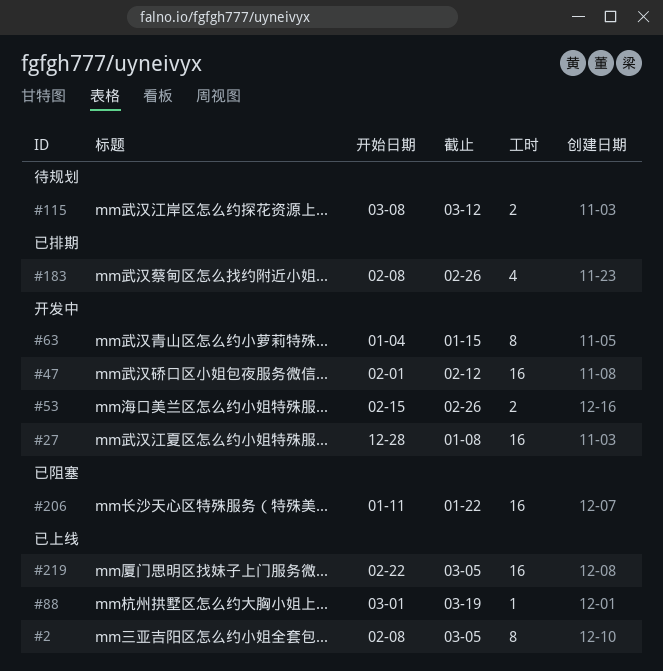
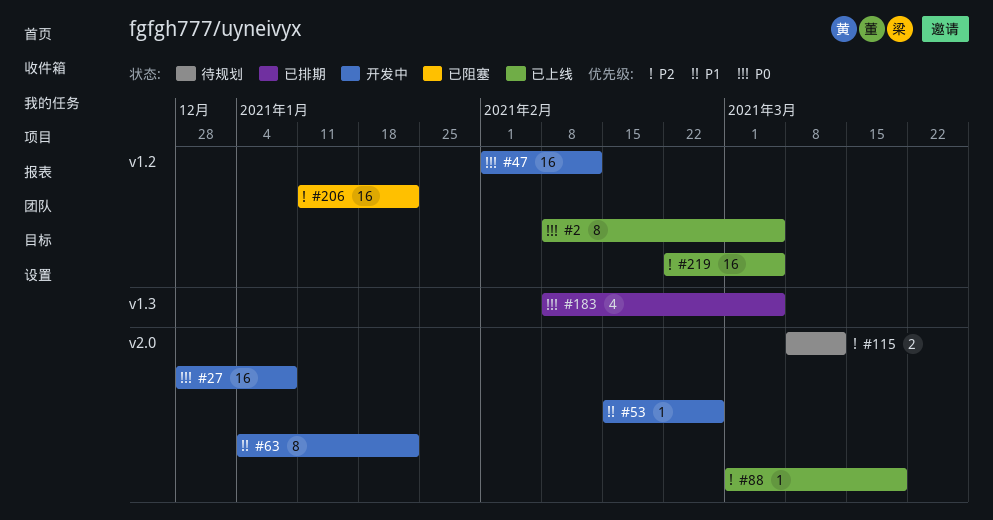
#53, estimate: 2 -> 1
#63, due: Jan 15 -> Jan 22
#183, due: Feb 26 -> Mar 5

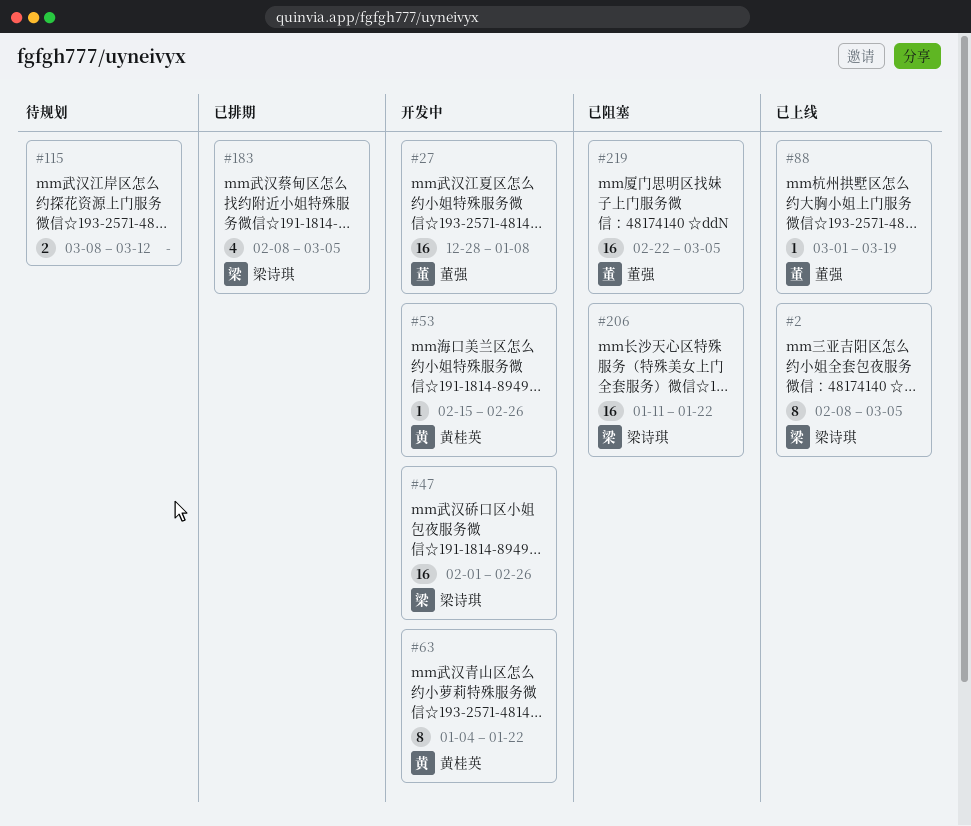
#47, due: Feb 12 -> Feb 26
#219, status: 已上线 -> 已阻塞

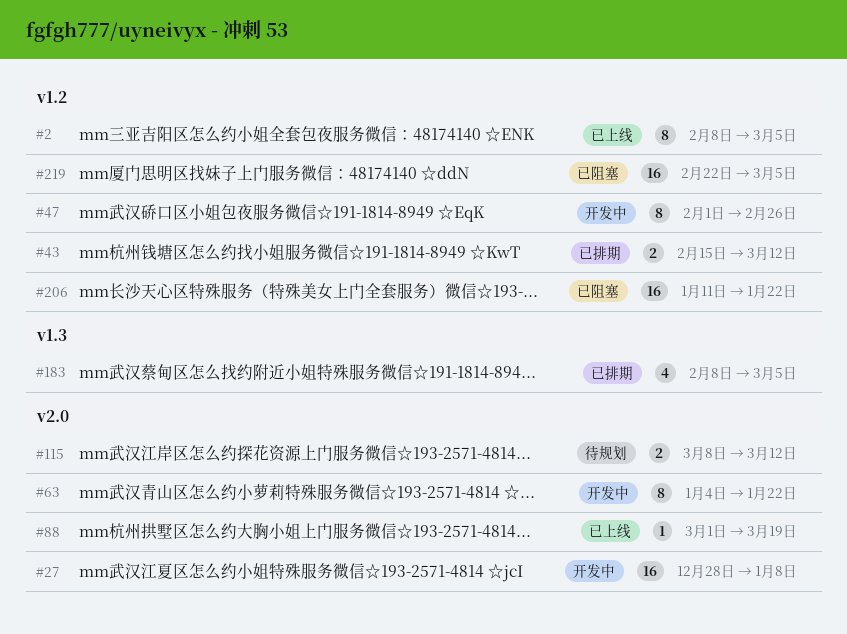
#43: none -> present
#47, estimate: 16 -> 8
#53: present -> none

